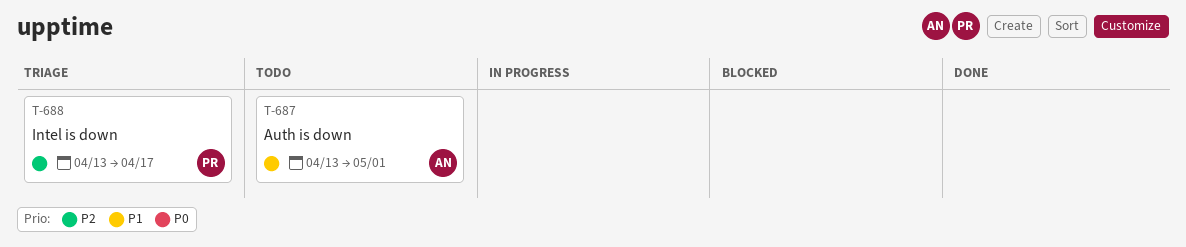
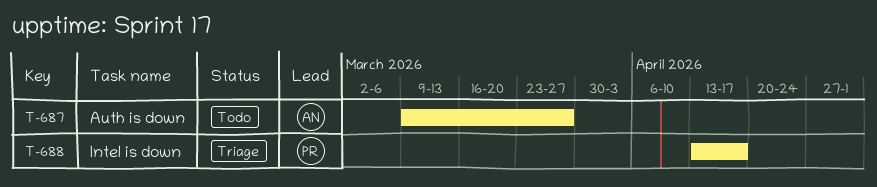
T-687, start: Apr 13 -> Mar 9
T-687, due: May 1 -> Mar 27

